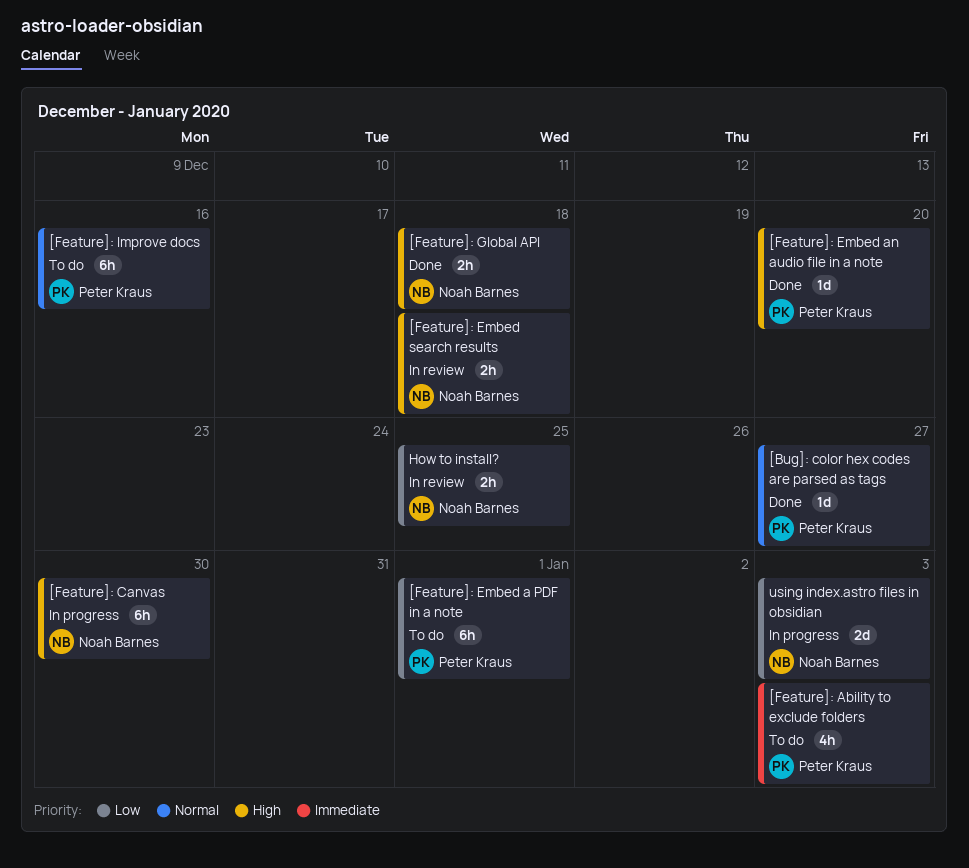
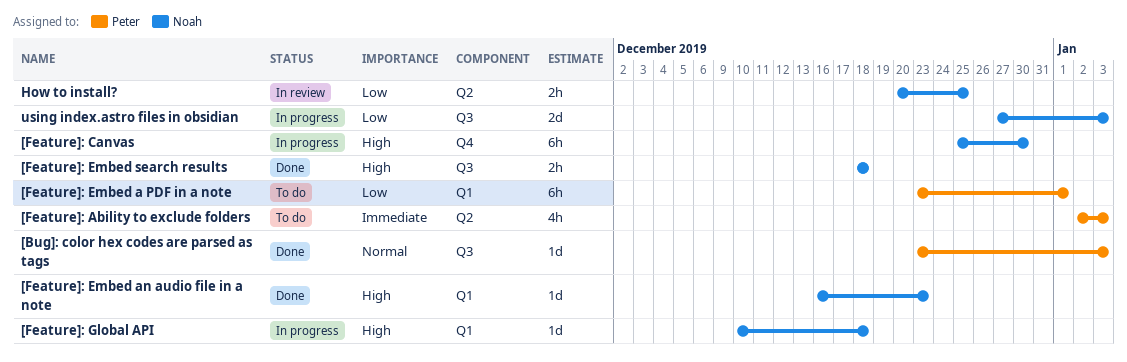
[Bug]: color hex codes are parsed as tags, due: Dec 27 -> Jan 3
[Feature]: Embed an audio file in a note, owner: Peter Kraus -> Noah Barnes
[Feature]: Embed an audio file in a note, due: Dec 20 -> Dec 23
[Feature]: Embed search results, status: In review -> Done
[Feature]: Global API, status: Done -> In progress
[Feature]: Global API, estimate: 2h -> 1d
[Feature]: Improve docs: present -> none

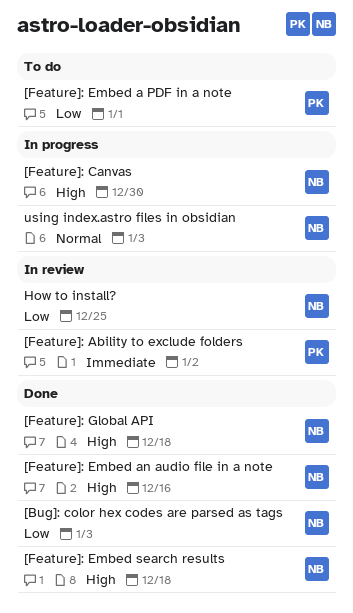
[Bug]: color hex codes are parsed as tags, owner: Peter -> Noah
[Bug]: color hex codes are parsed as tags, priority: Normal -> Low
[Feature]: Ability to exclude folders, status: To do -> In review
[Feature]: Ability to exclude folders, due: Jan 3 -> Jan 2
[Feature]: Embed an audio file in a note, due: Dec 23 -> Dec 16
[Feature]: Global API, status: In progress -> Done
using index.astro files in obsidian, priority: Low -> Normal

